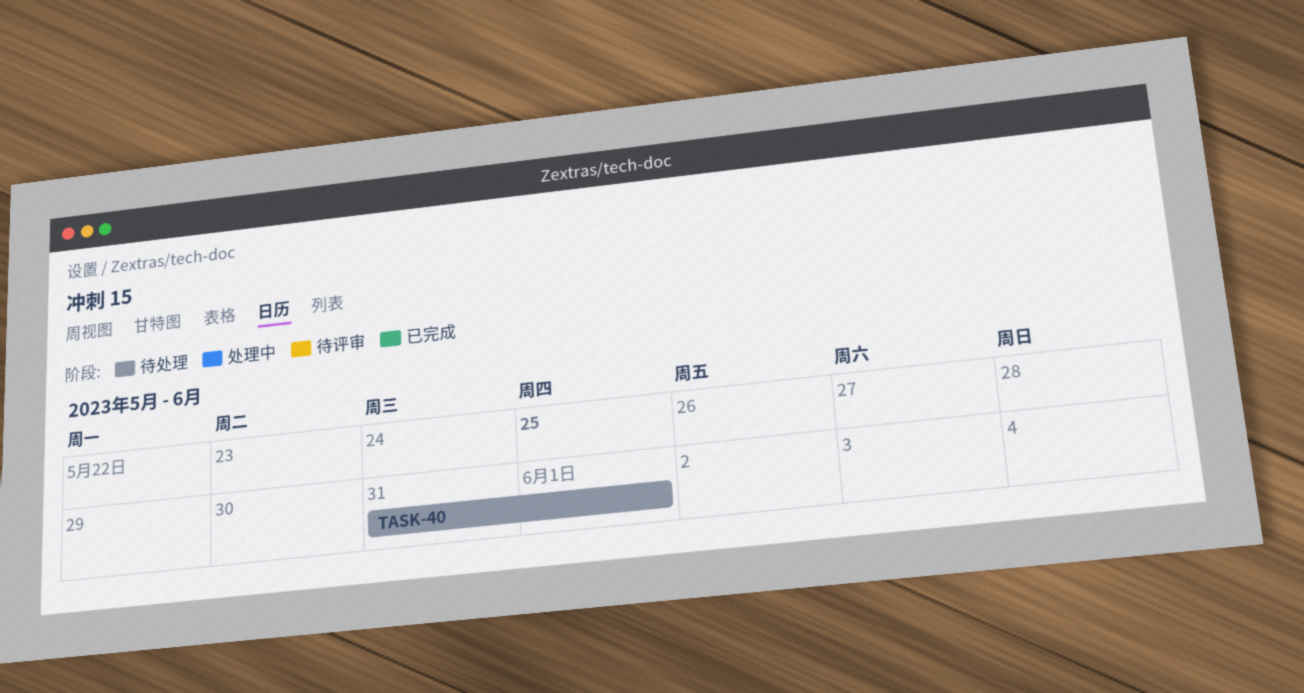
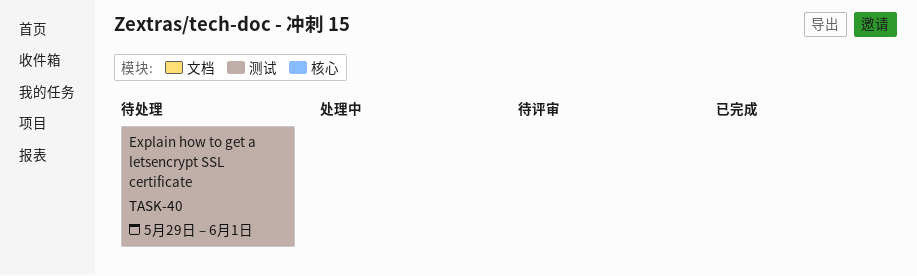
TASK-40, start: May 31 -> May 29

